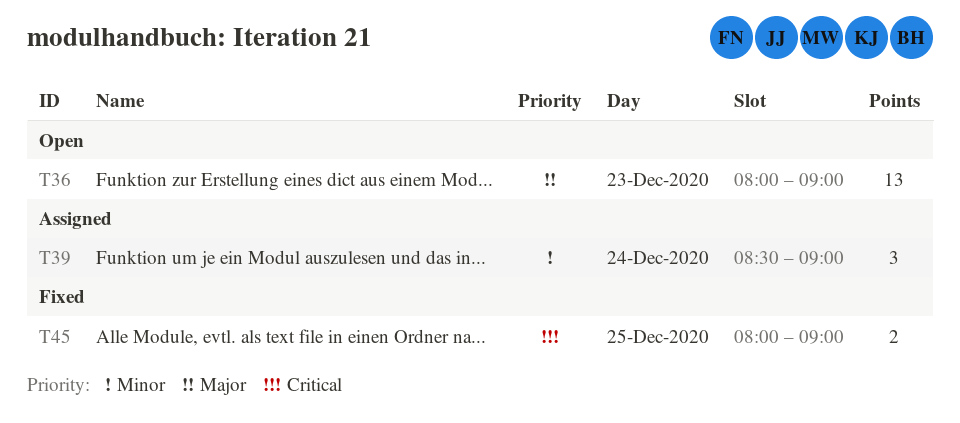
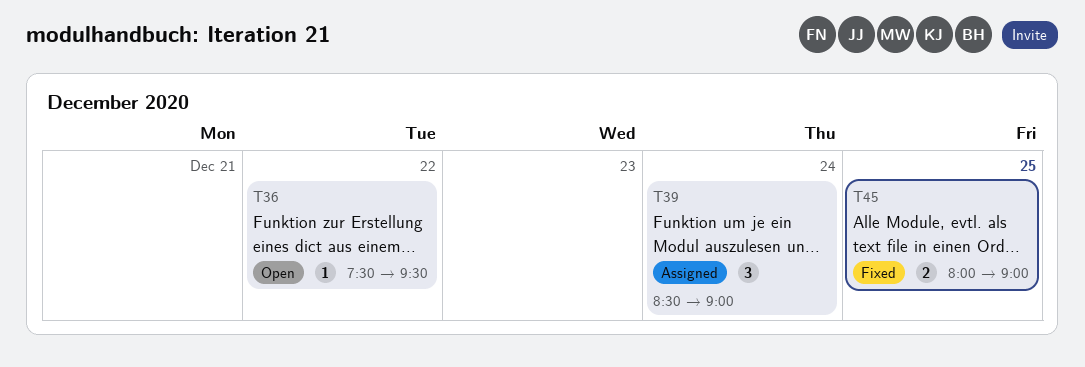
T36, estimate: 13 -> 1
T36, day: Dec 23 -> Dec 22
T36, begins: 08:00 -> 07:30
T36, ends: 09:00 -> 09:30

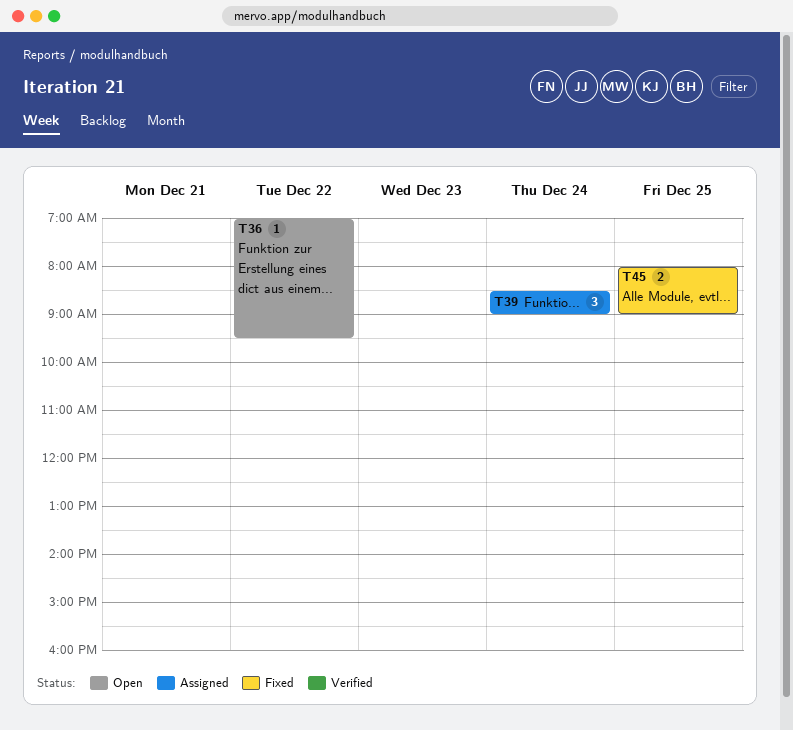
T36, begins: 07:30 -> 07:00

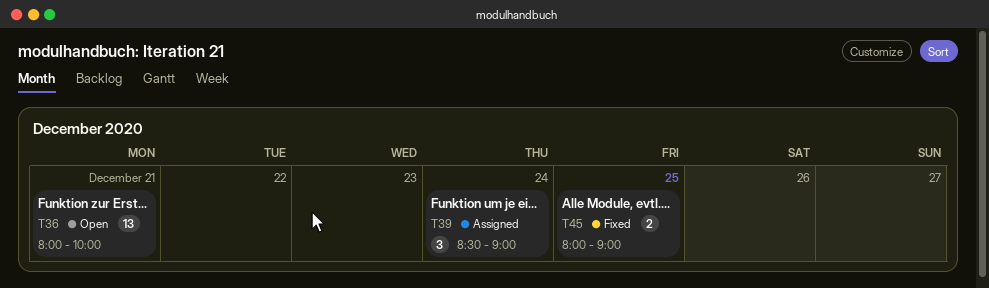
T36, estimate: 1 -> 13
T36, day: Dec 22 -> Dec 21
T36, begins: 07:00 -> 08:00
T36, ends: 09:30 -> 10:00

